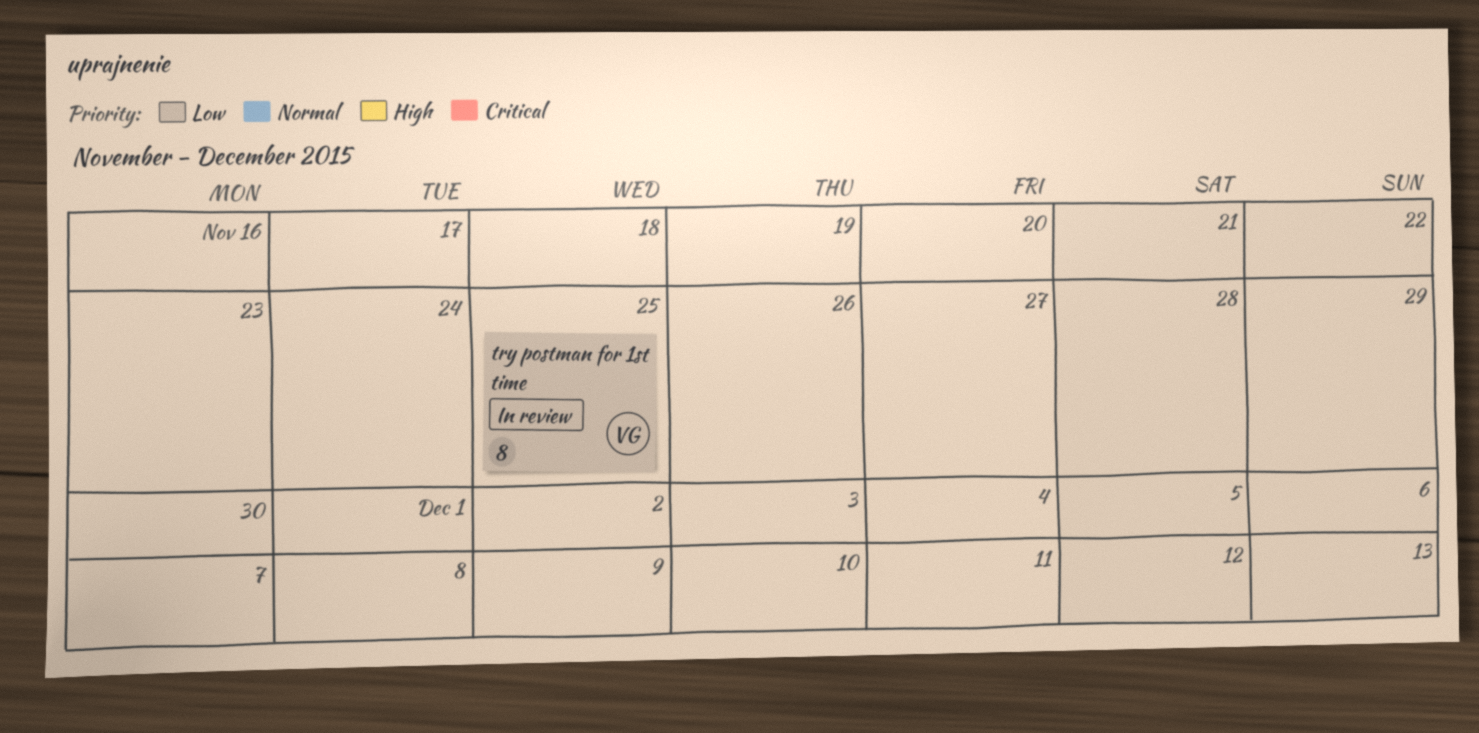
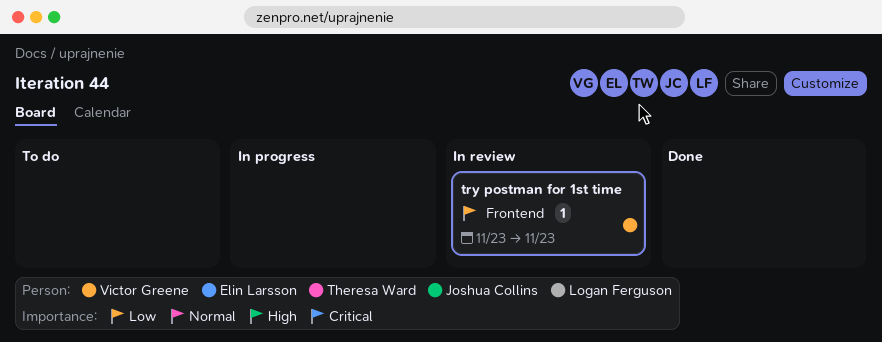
try postman for 1st time, estimate: 8 -> 1
try postman for 1st time, due: Nov 25 -> Nov 23

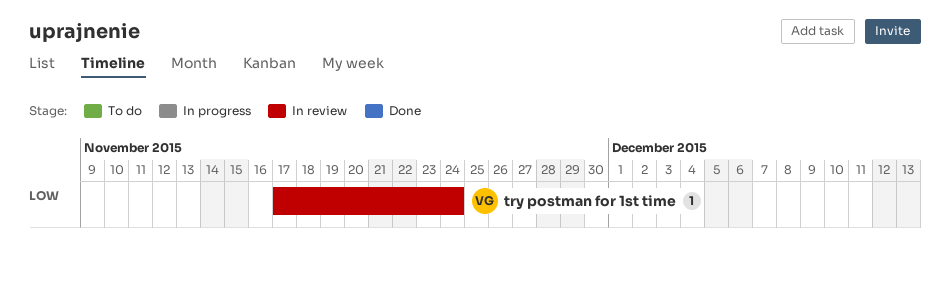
try postman for 1st time, start: Nov 23 -> Nov 17
try postman for 1st time, due: Nov 23 -> Nov 24

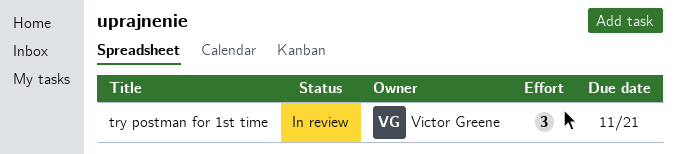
try postman for 1st time, estimate: 1 -> 3
try postman for 1st time, due: Nov 24 -> Nov 21

